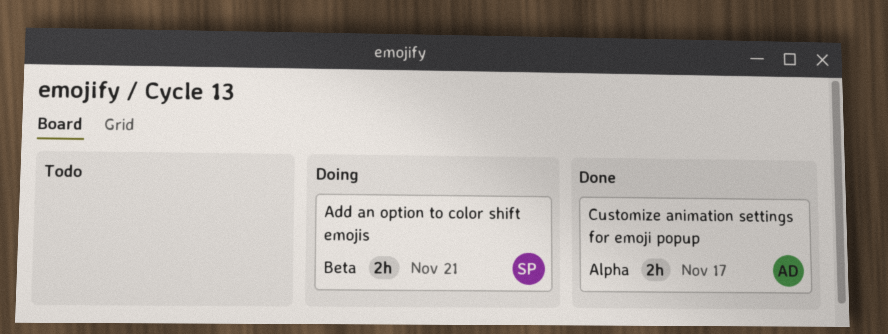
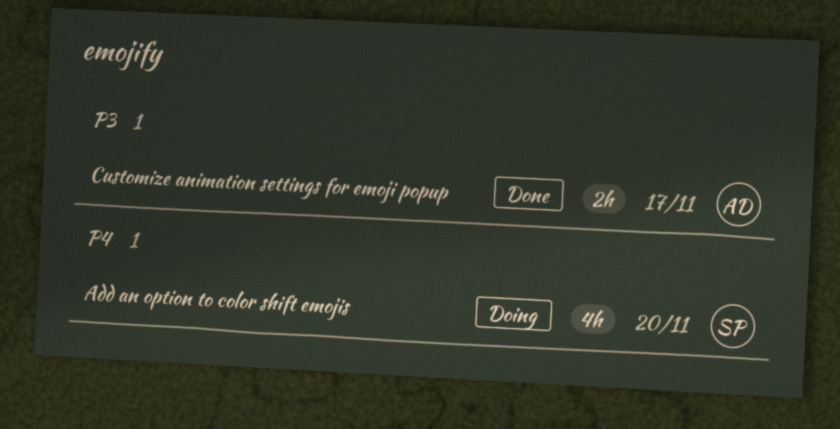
Add an option to color shift emojis, estimate: 2h -> 4h
Add an option to color shift emojis, due: Nov 21 -> Nov 20

